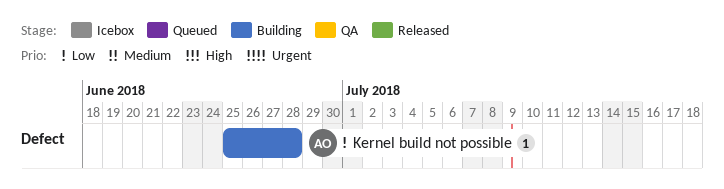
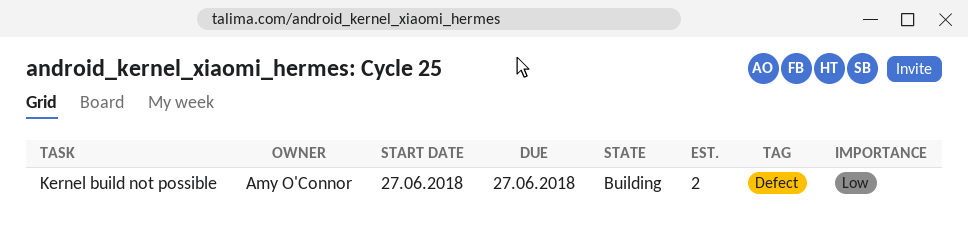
Kernel build not possible, estimate: 1 -> 2
Kernel build not possible, start: Jun 25 -> Jun 27
Kernel build not possible, due: Jun 28 -> Jun 27

